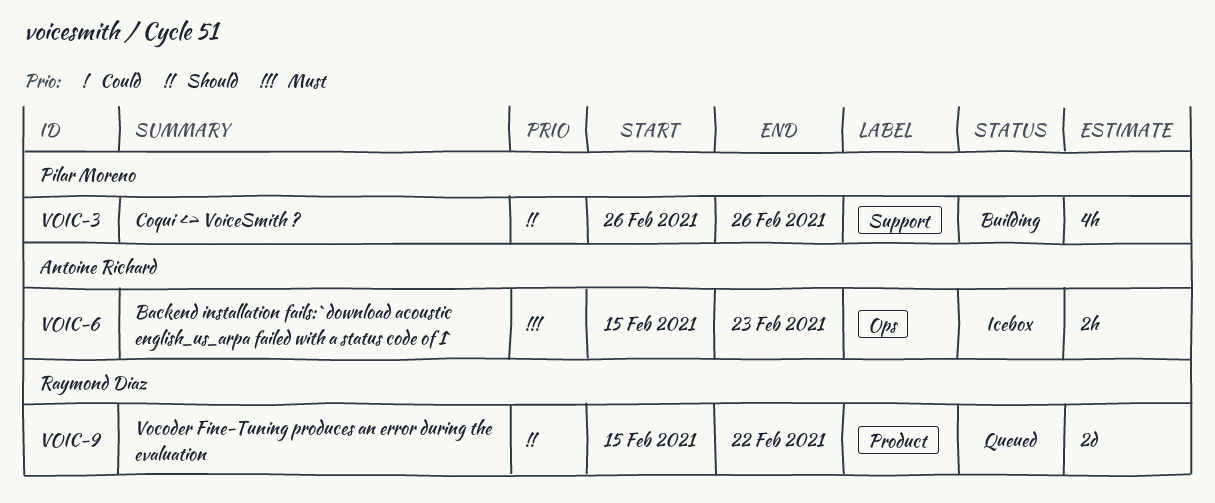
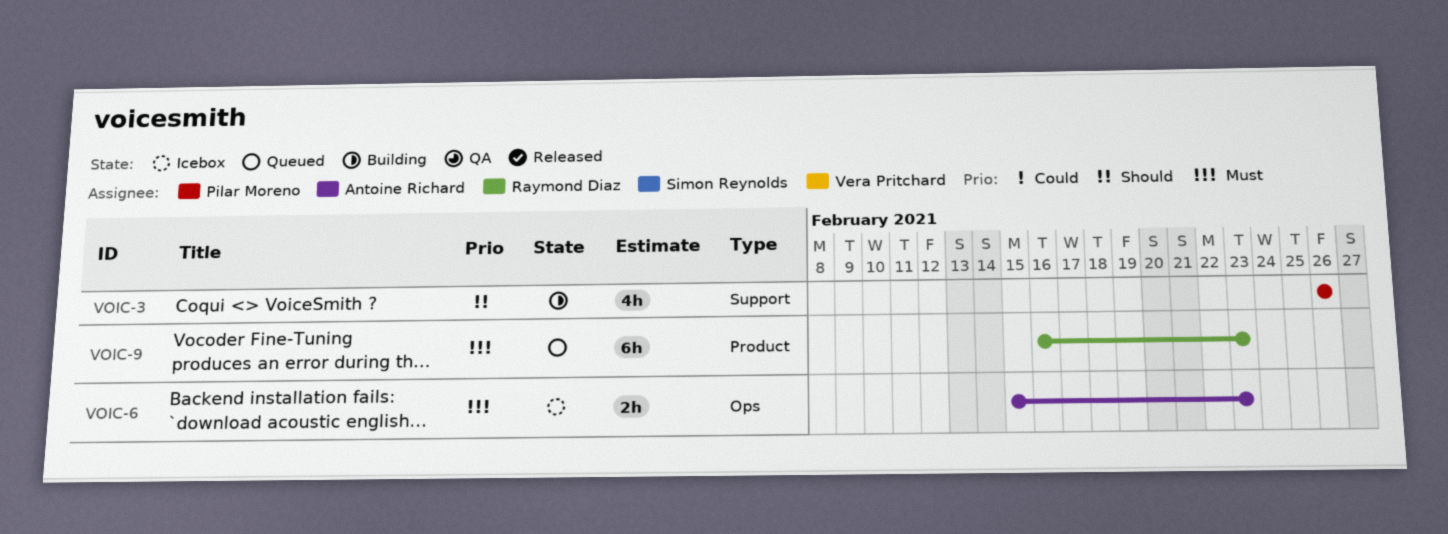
VOIC-9, priority: Should -> Must
VOIC-9, estimate: 2d -> 6h
VOIC-9, start: Feb 15 -> Feb 16
VOIC-9, due: Feb 22 -> Feb 23

